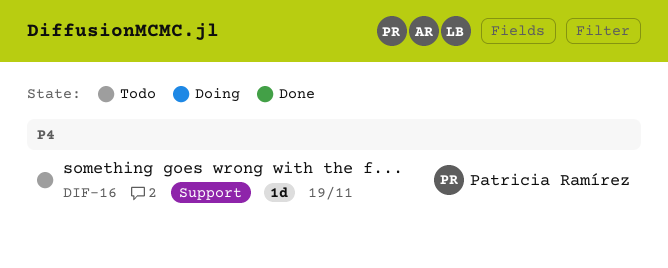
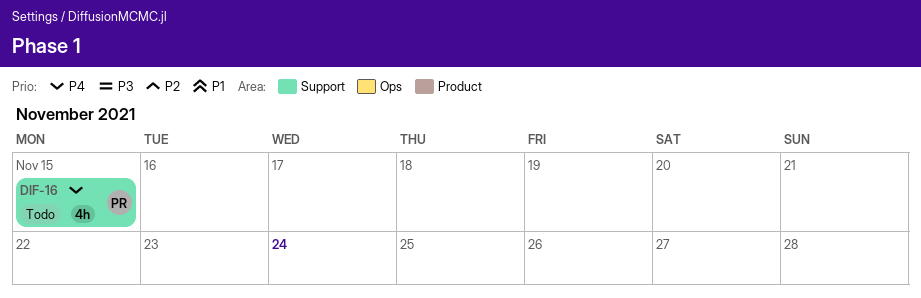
DIF-16, estimate: 1d -> 4h
DIF-16, due: Nov 19 -> Nov 15

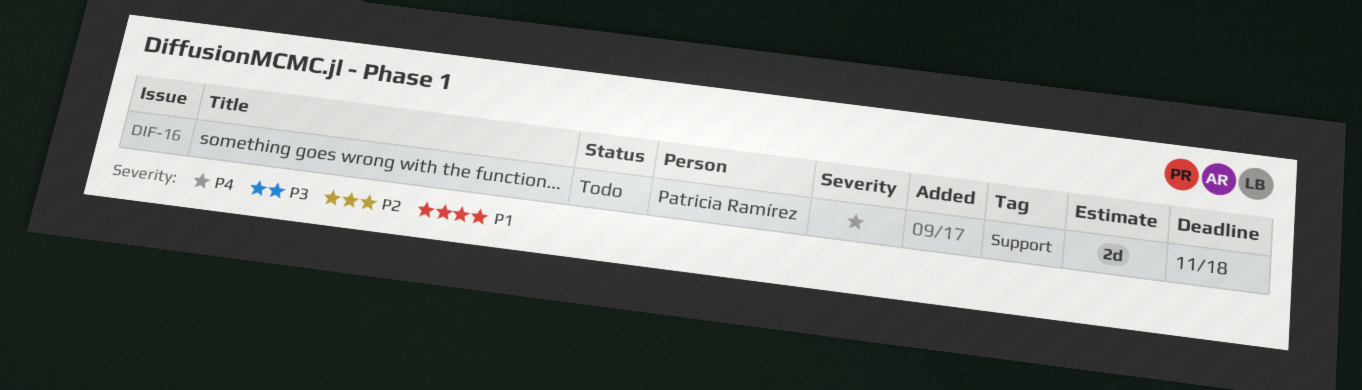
DIF-16, estimate: 4h -> 2d
DIF-16, due: Nov 15 -> Nov 18

